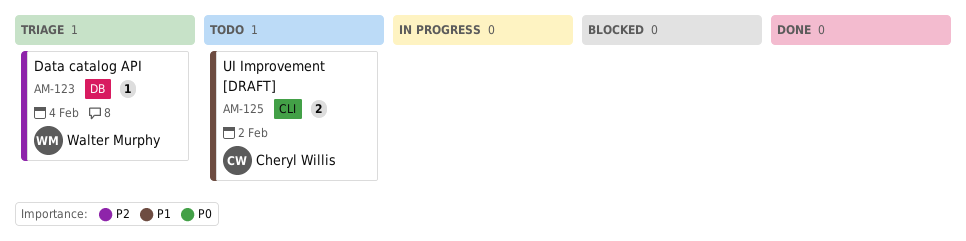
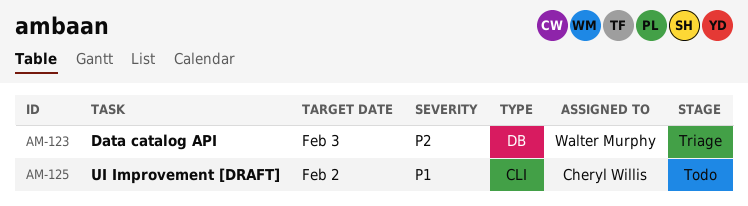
AM-123, due: Feb 4 -> Feb 3

